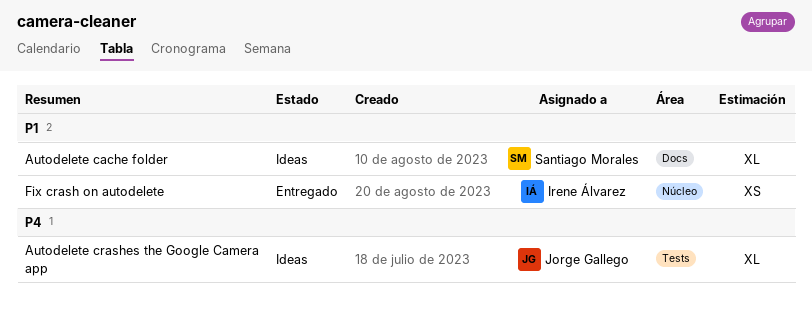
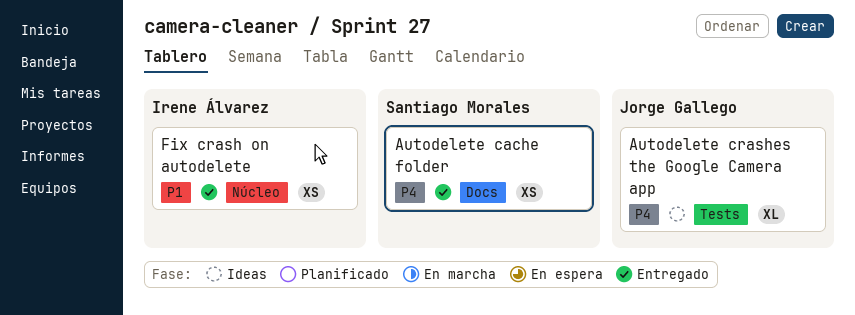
Autodelete cache folder, status: Ideas -> Entregado
Autodelete cache folder, priority: P1 -> P4
Autodelete cache folder, estimate: XL -> XS

